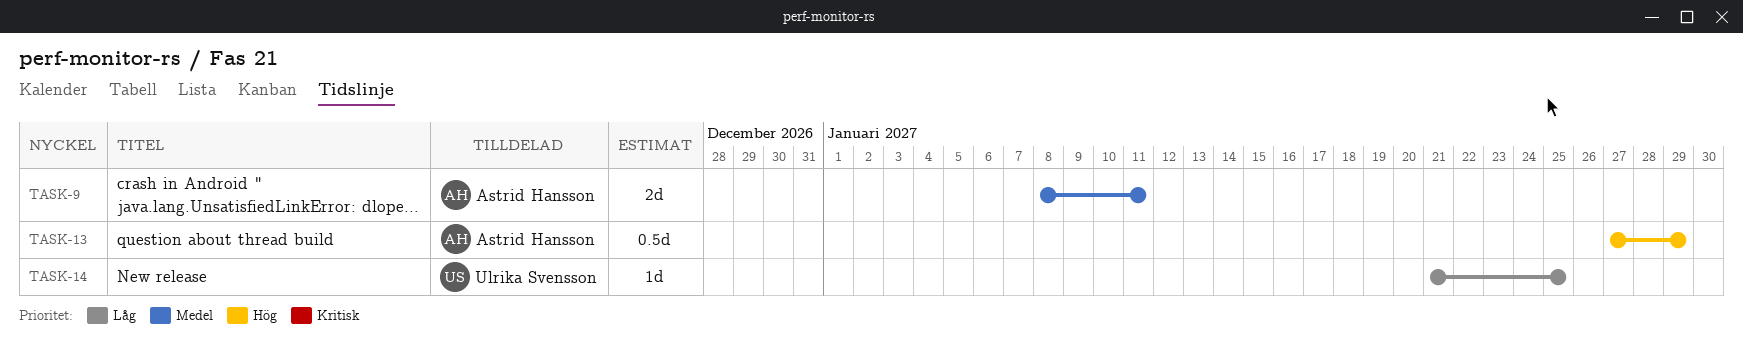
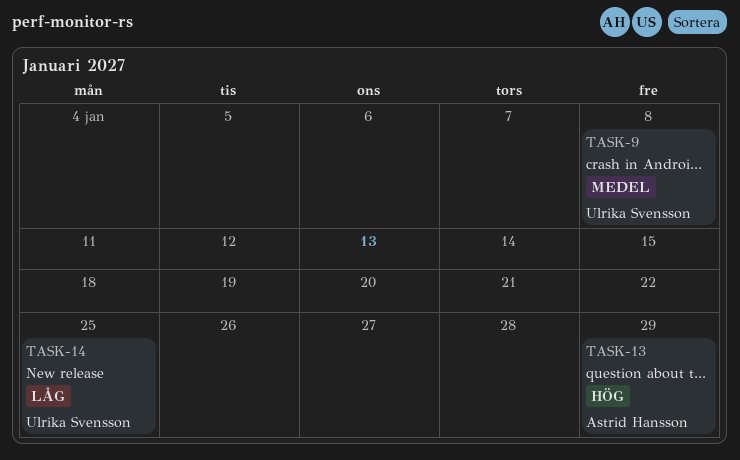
TASK-9, owner: Astrid Hansson -> Ulrika Svensson
TASK-9, due: Jan 11 -> Jan 8

